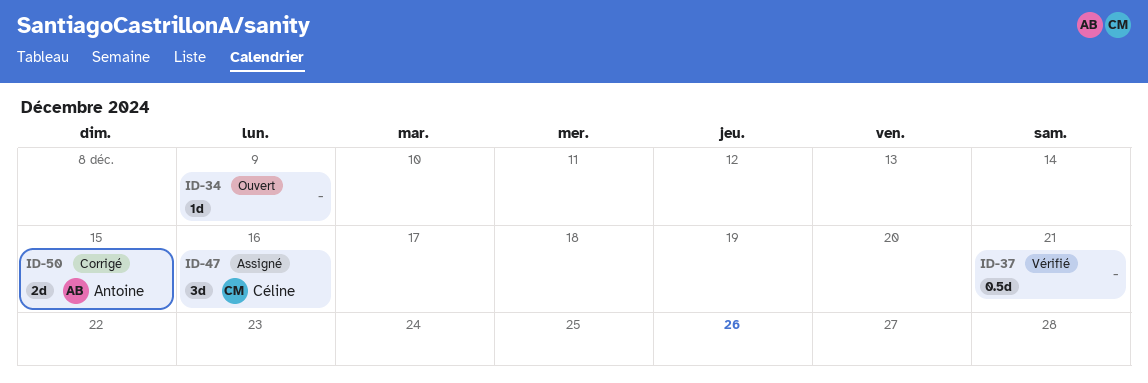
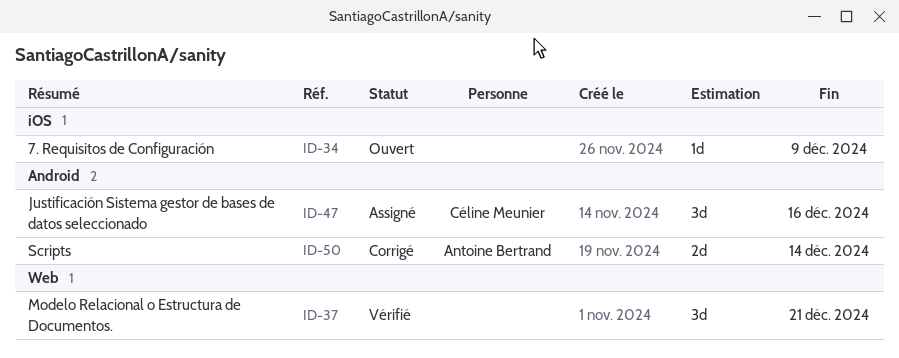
ID-37, estimate: 0.5d -> 3d
ID-50, due: Dec 15 -> Dec 14

